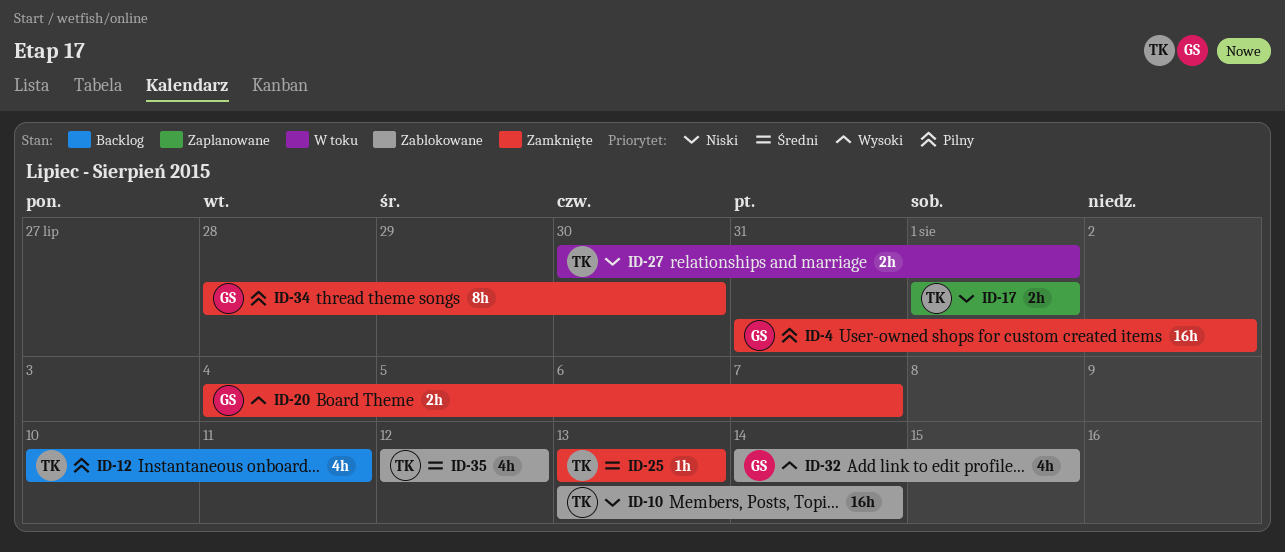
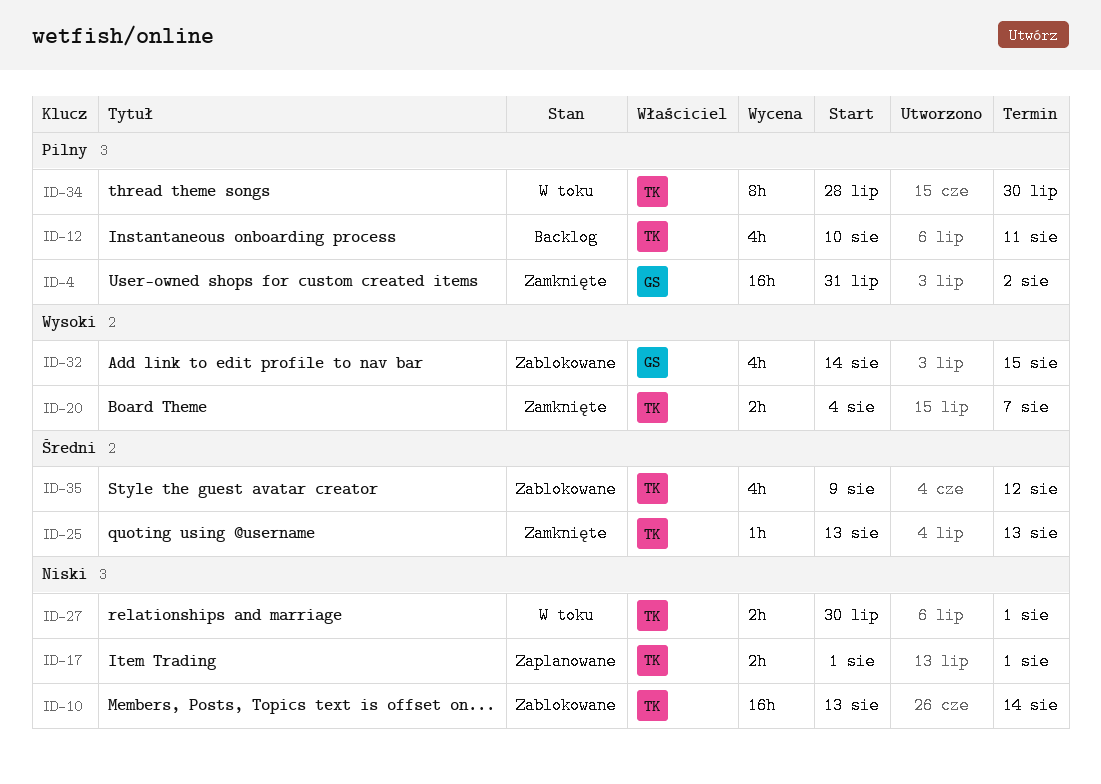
ID-20, owner: GS -> TK
ID-34, status: Zamknięte -> W toku
ID-34, owner: GS -> TK
ID-35, start: Aug 12 -> Aug 9

